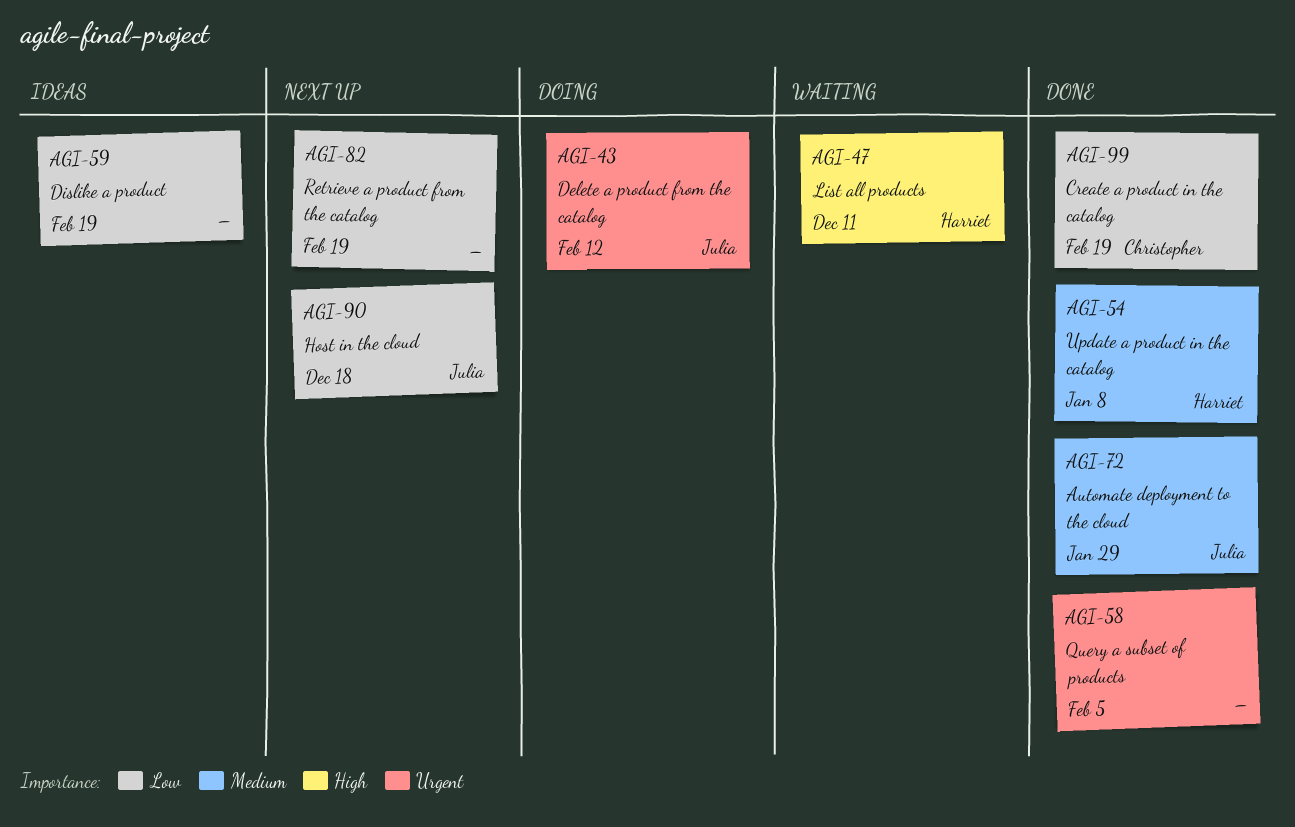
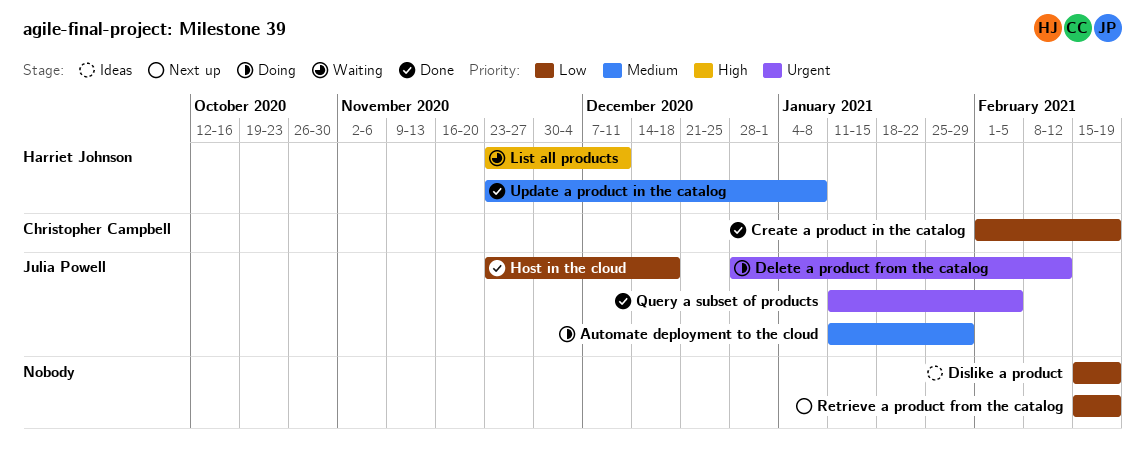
Automate deployment to the cloud, status: Done -> Doing
Host in the cloud, status: Next up -> Done
Query a subset of products, owner: none -> Julia Powell

